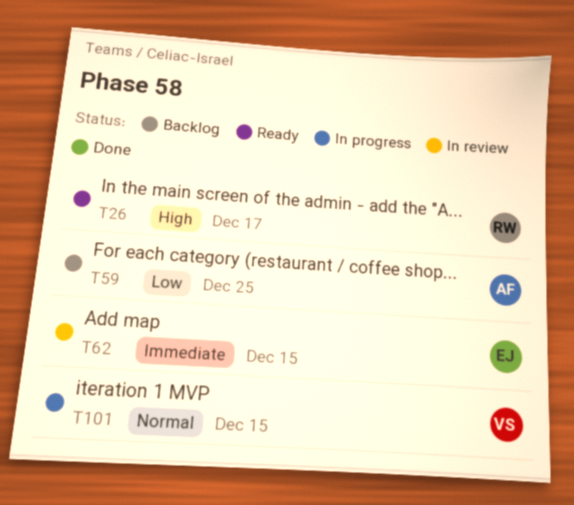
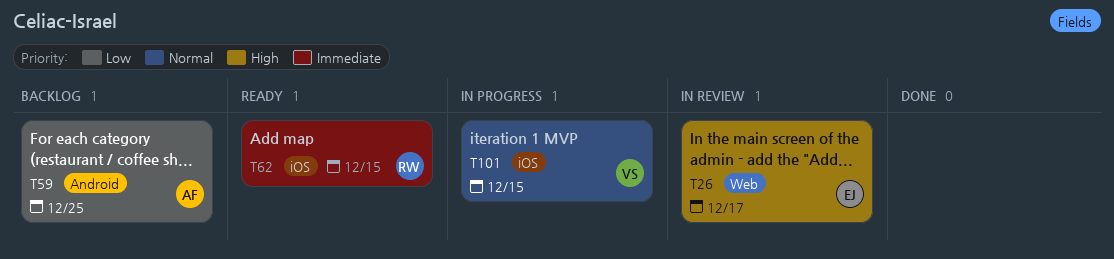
T26, status: Ready -> In review
T26, owner: RW -> EJ
T62, status: In review -> Ready
T62, owner: EJ -> RW

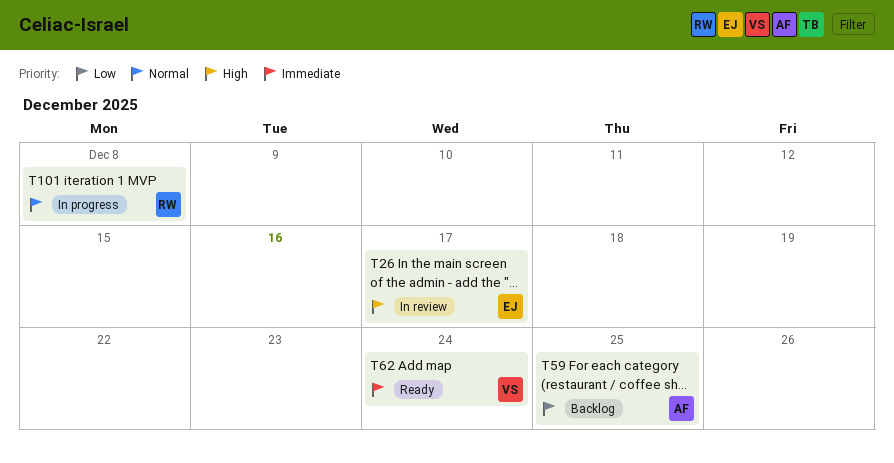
T62, owner: RW -> VS
T62, due: Dec 15 -> Dec 24
T101, owner: VS -> RW
T101, due: Dec 15 -> Dec 8

